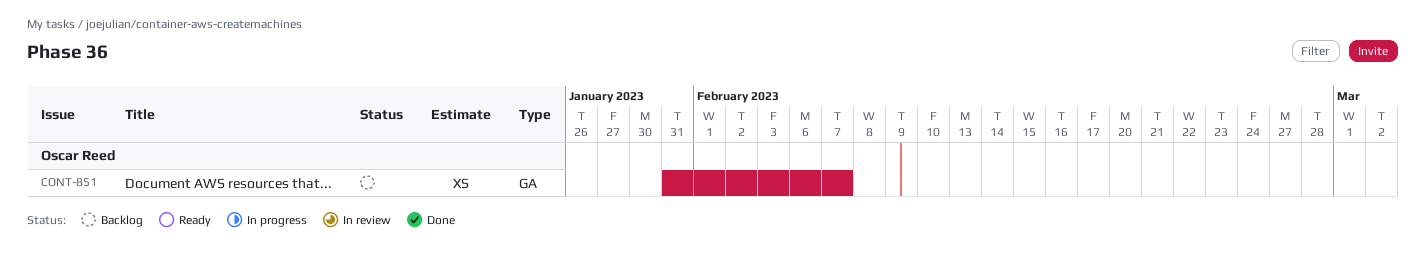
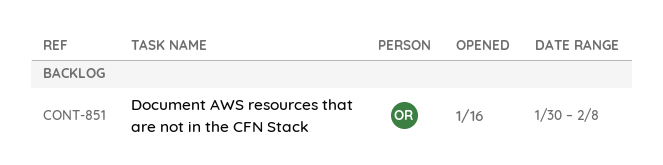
CONT-851, start: Jan 31 -> Jan 30
CONT-851, due: Feb 7 -> Feb 8

